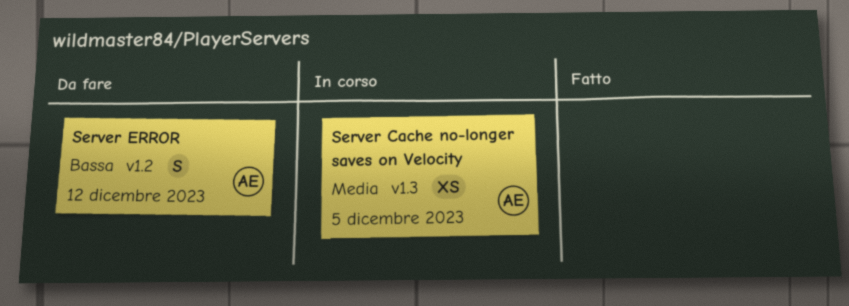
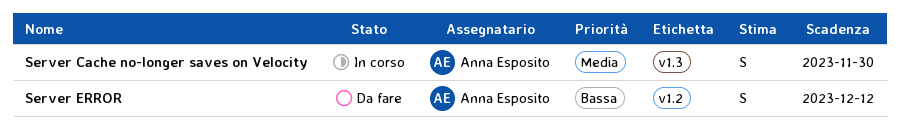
Server Cache no-longer saves on Velocity, estimate: XS -> S
Server Cache no-longer saves on Velocity, due: Dec 5 -> Nov 30

